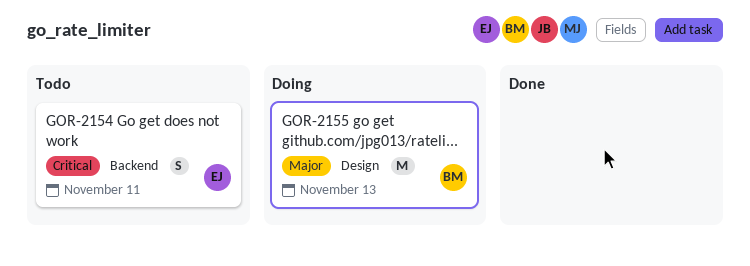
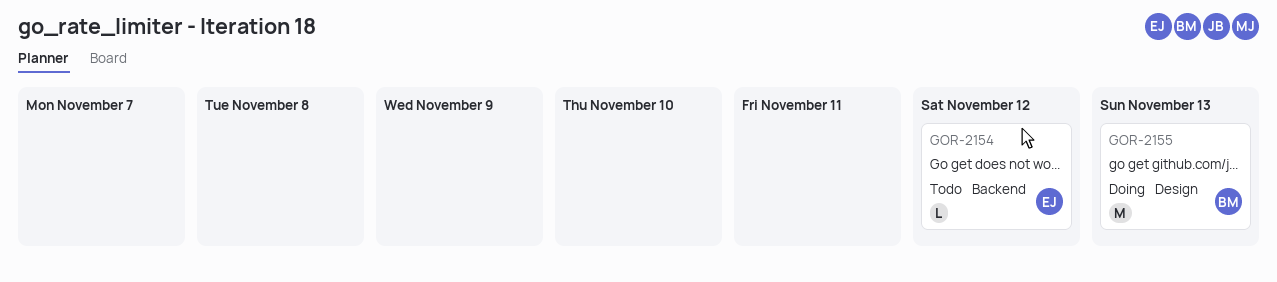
GOR-2154, estimate: S -> L
GOR-2154, due: Nov 11 -> Nov 12

